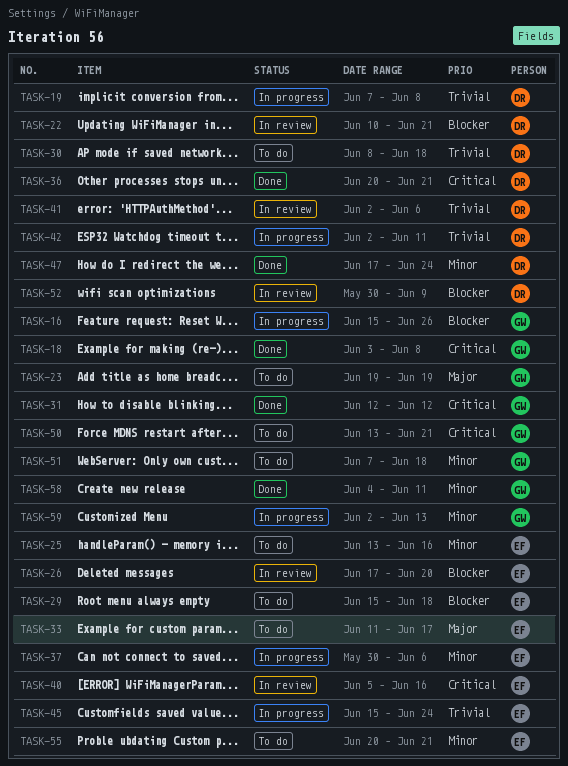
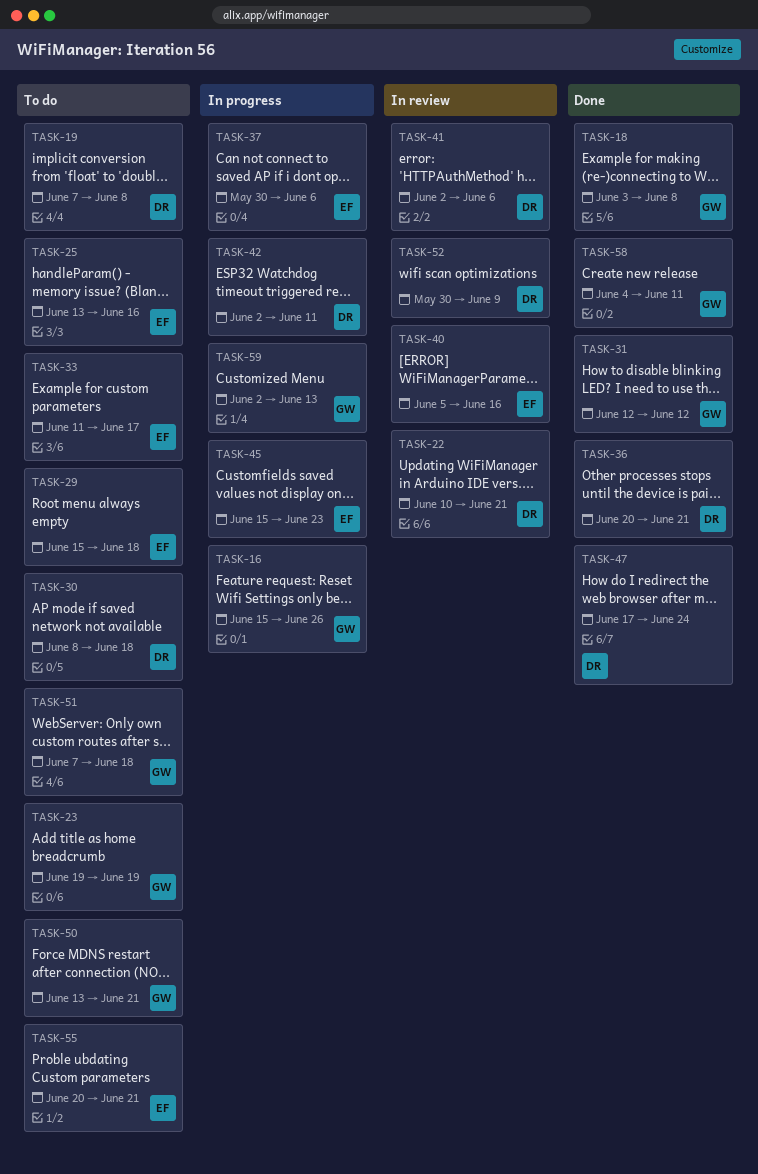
TASK-19, status: In progress -> To do
TASK-26: present -> none
TASK-45, due: Jun 24 -> Jun 23

